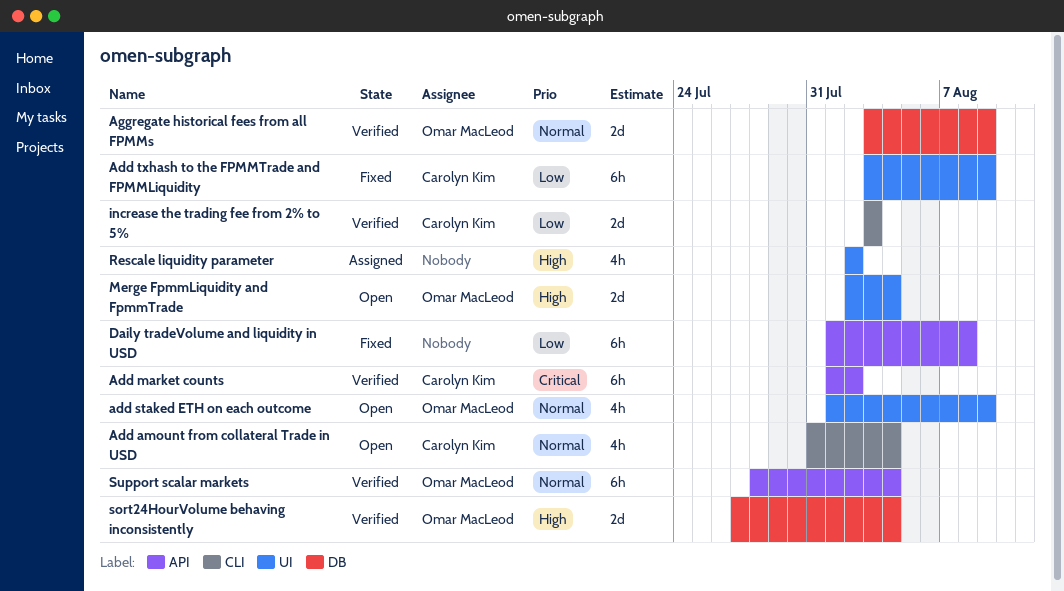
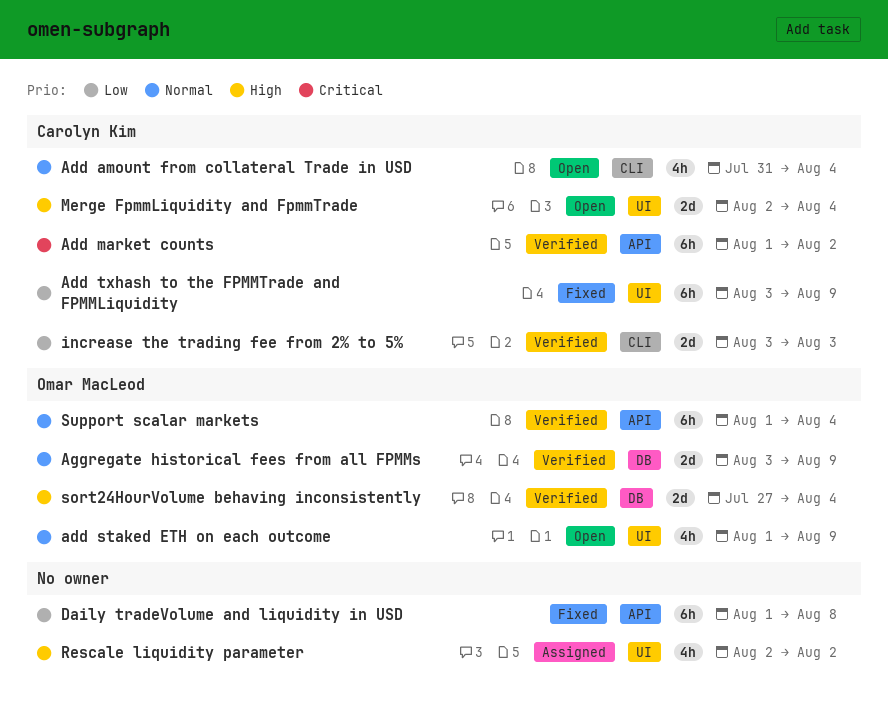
Merge FpmmLiquidity and FpmmTrade, owner: Omar MacLeod -> Carolyn Kim
Support scalar markets, start: Jul 28 -> Aug 1

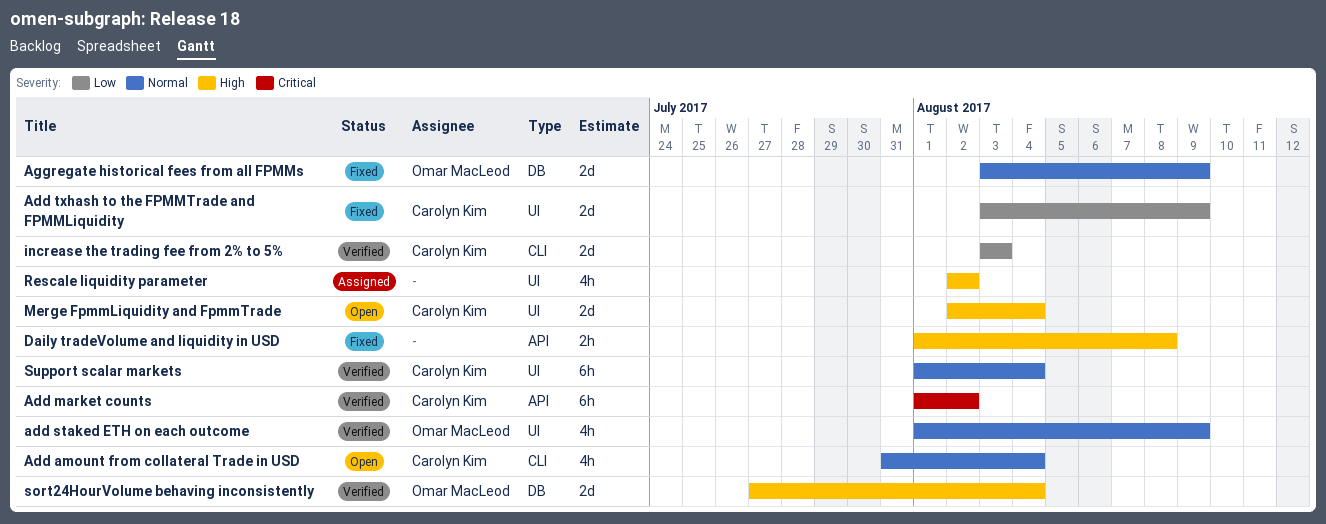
add staked ETH on each outcome, status: Open -> Verified
Add txhash to the FPMMTrade and FPMMLiquidity, estimate: 6h -> 2d
Aggregate historical fees from all FPMMs, status: Verified -> Fixed
Daily tradeVolume and liquidity in USD, priority: Low -> High
Daily tradeVolume and liquidity in USD, estimate: 6h -> 2h
Support scalar markets, owner: Omar MacLeod -> Carolyn Kim
Support scalar markets, label: API -> UI

